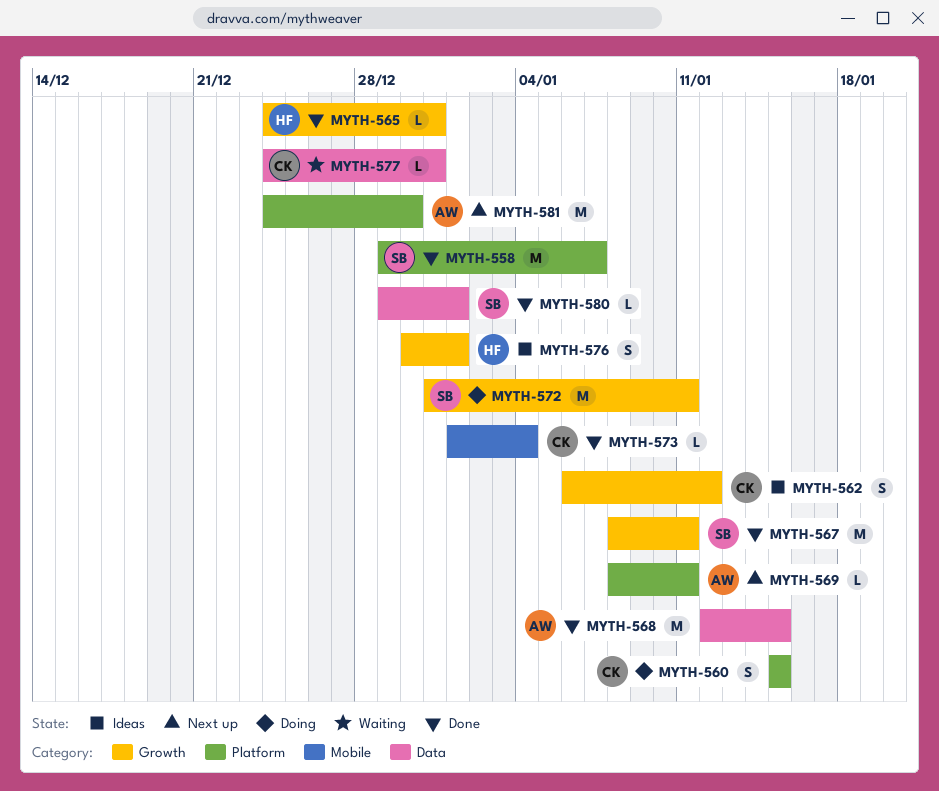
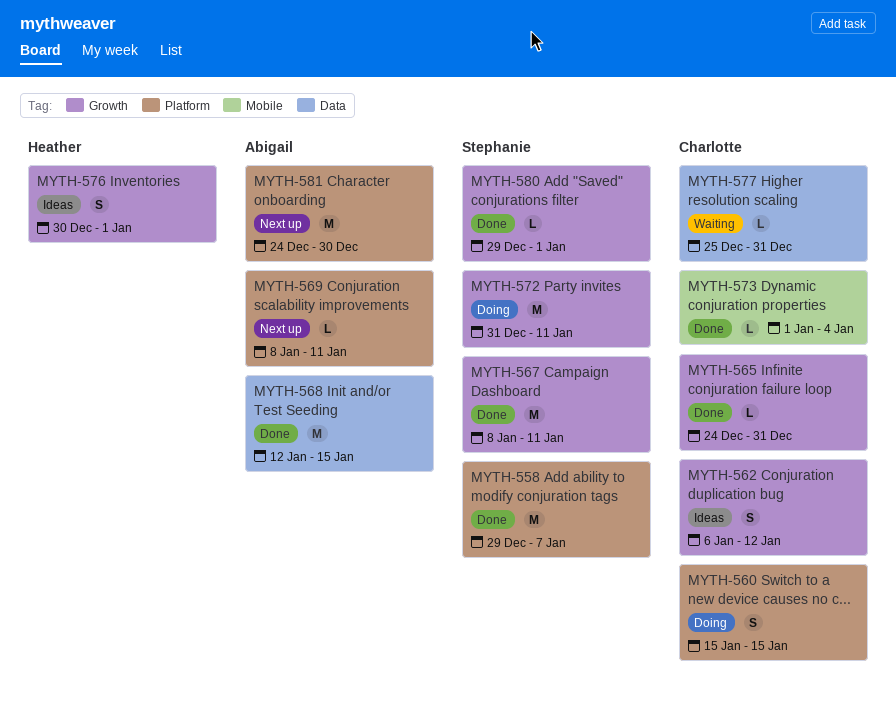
MYTH-565, owner: Heather -> Charlotte
MYTH-577, start: Dec 24 -> Dec 25
MYTH-580, label: Data -> Growth

